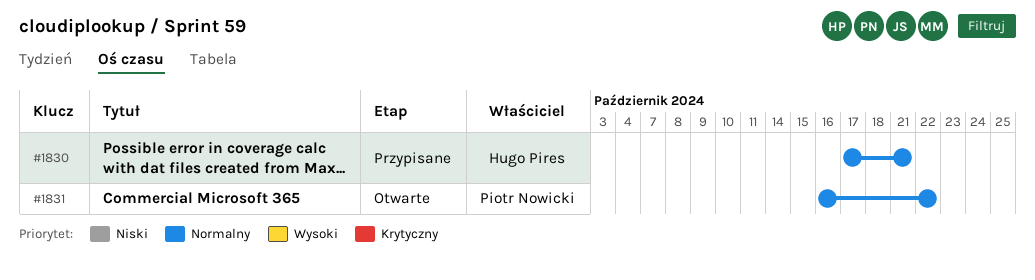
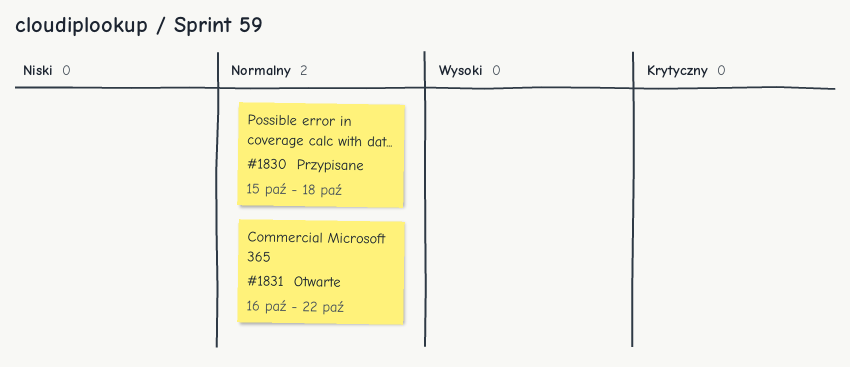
#1830, start: Oct 17 -> Oct 15
#1830, due: Oct 21 -> Oct 18

